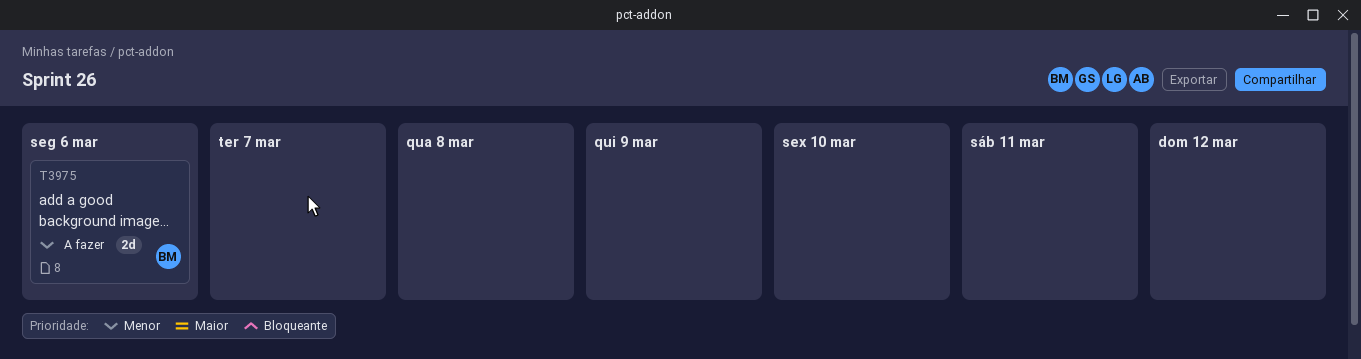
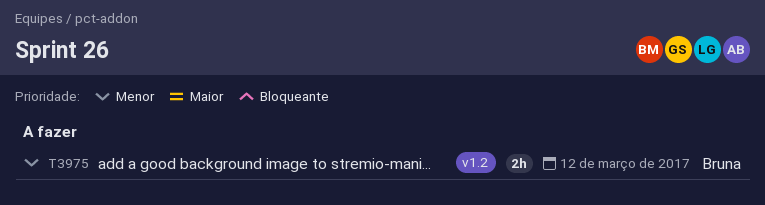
T3975, estimate: 2d -> 2h
T3975, due: Mar 6 -> Mar 12

